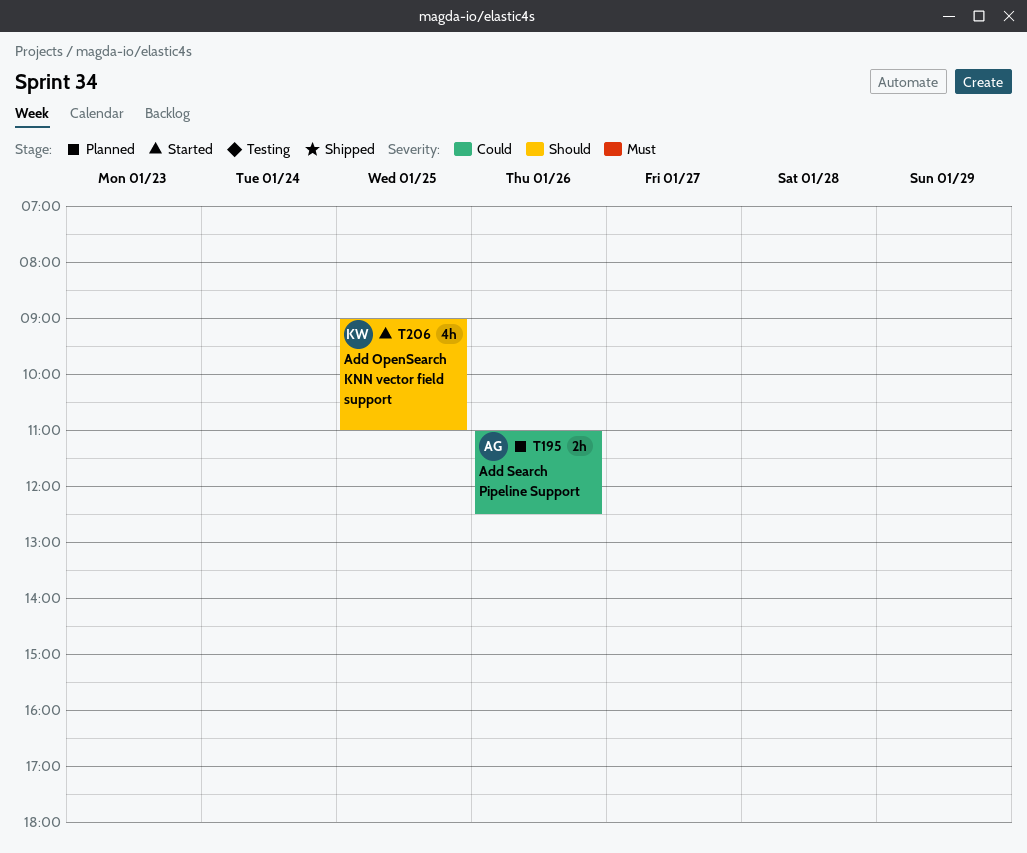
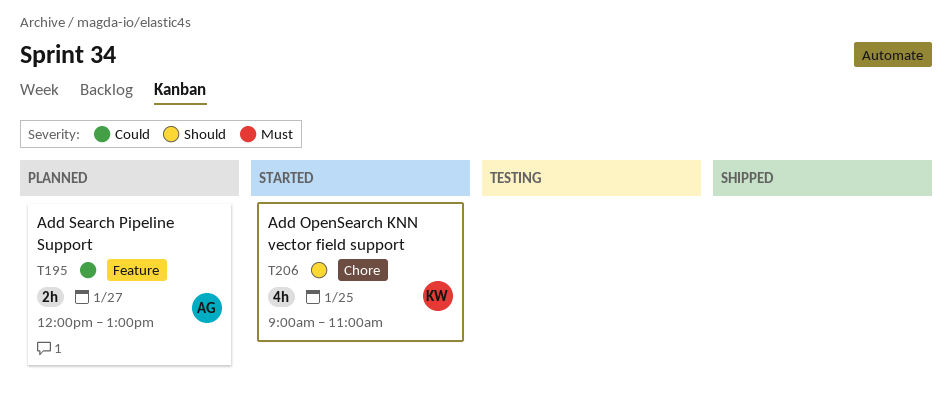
T195, day: Jan 26 -> Jan 27
T195, begins: 11:00 -> 12:00
T195, ends: 12:30 -> 13:00

